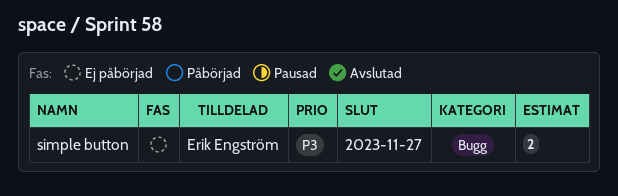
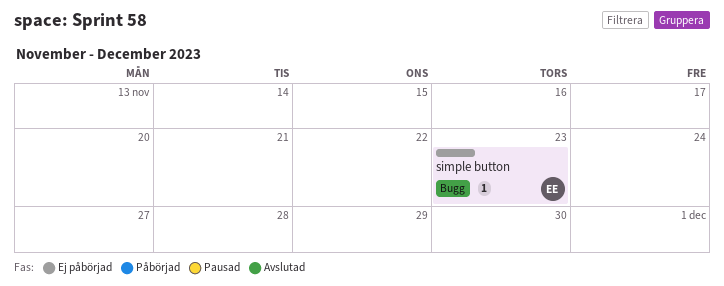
simple button, estimate: 2 -> 1
simple button, due: Nov 27 -> Nov 23

